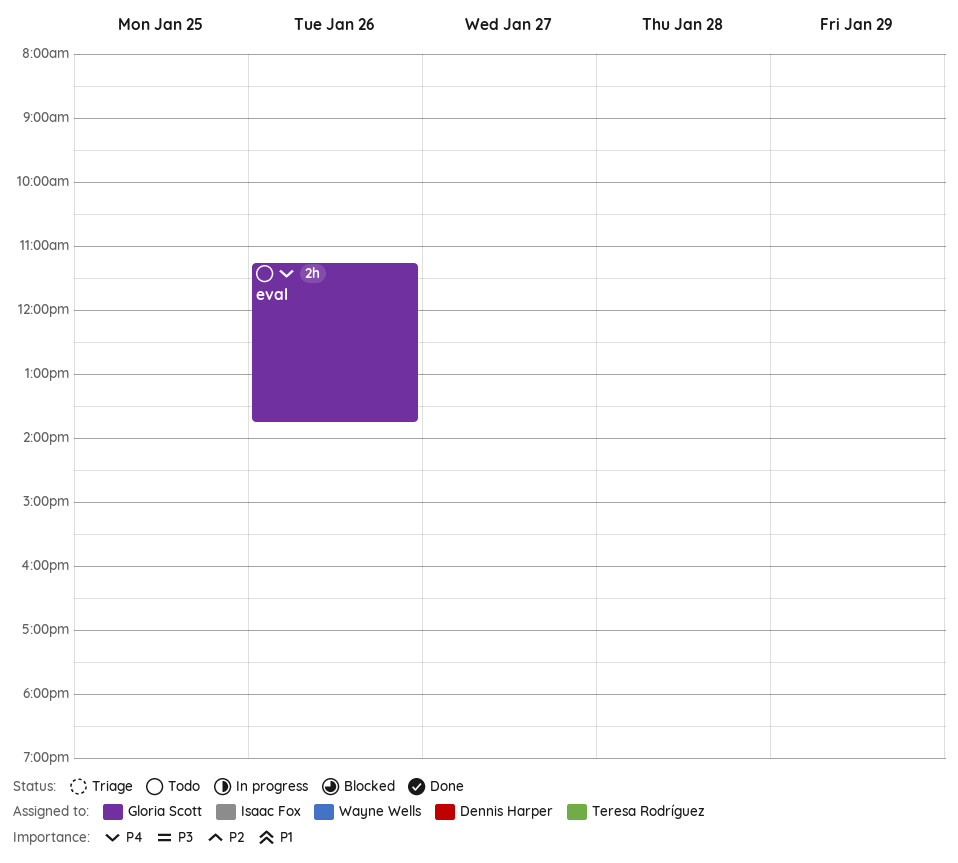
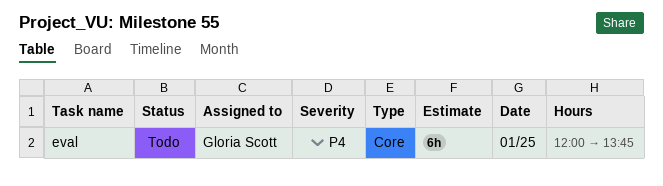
eval, estimate: 2h -> 6h
eval, day: Jan 26 -> Jan 25
eval, begins: 11:15 -> 12:00

